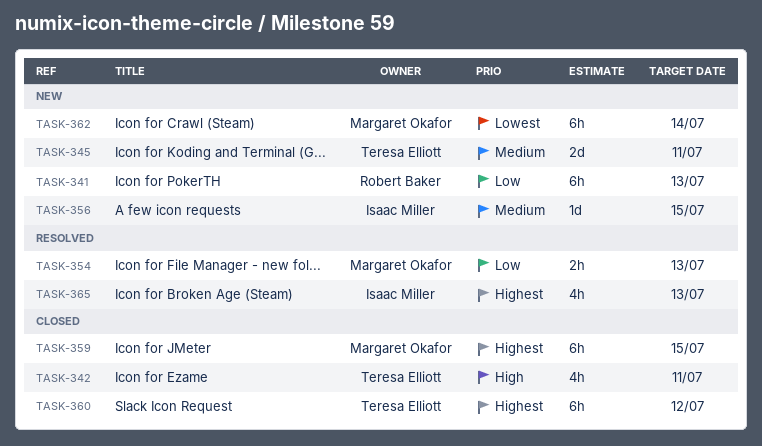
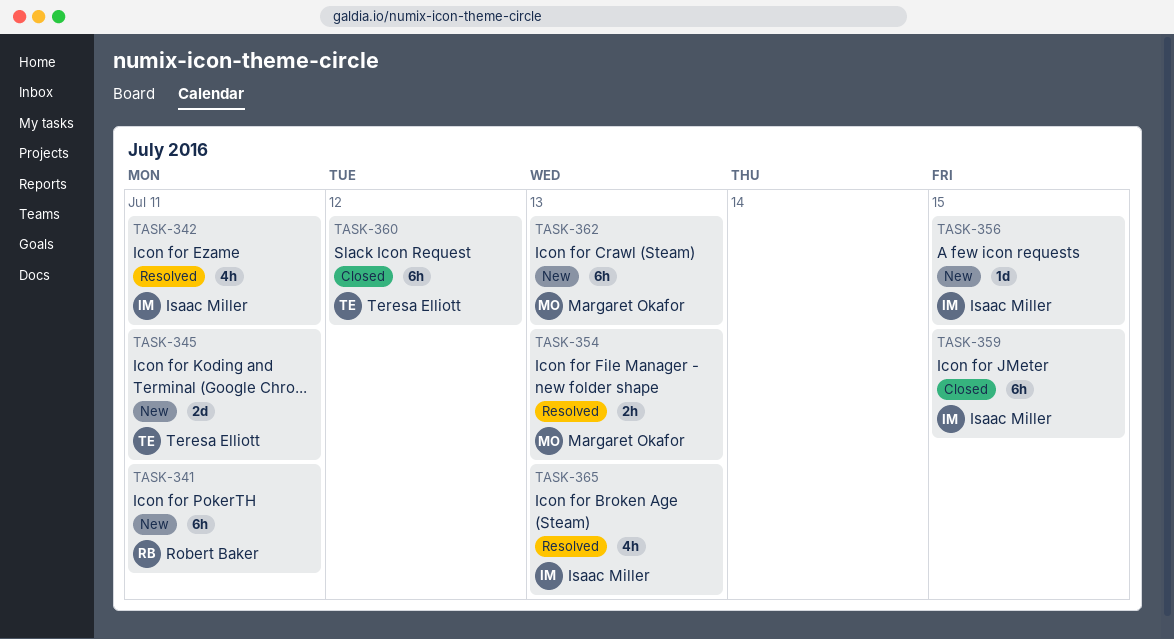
TASK-341, due: Jul 13 -> Jul 11
TASK-342, status: Closed -> Resolved
TASK-342, owner: Teresa Elliott -> Isaac Miller
TASK-359, owner: Margaret Okafor -> Isaac Miller
TASK-362, due: Jul 14 -> Jul 13

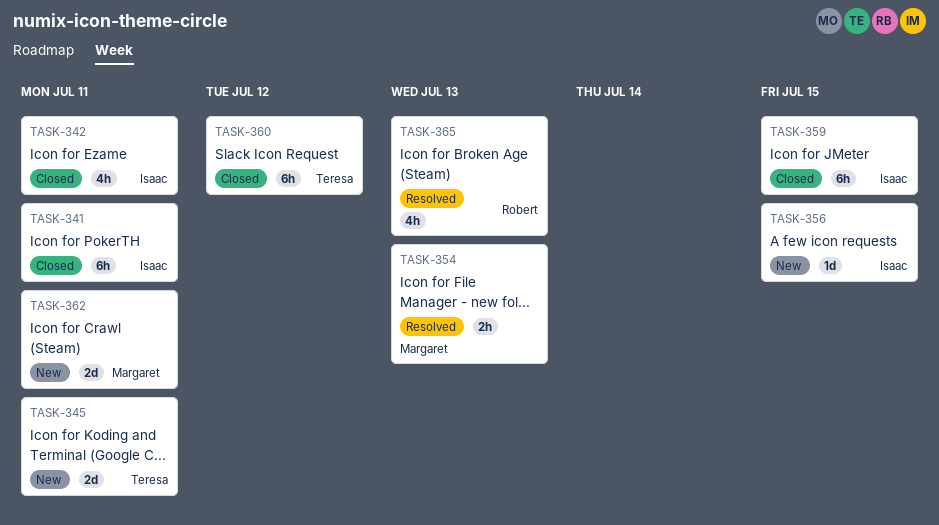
TASK-341, status: New -> Closed
TASK-341, owner: Robert Baker -> Isaac Miller
TASK-342, status: Resolved -> Closed
TASK-362, estimate: 6h -> 2d
TASK-362, due: Jul 13 -> Jul 11
TASK-365, owner: Isaac Miller -> Robert Baker

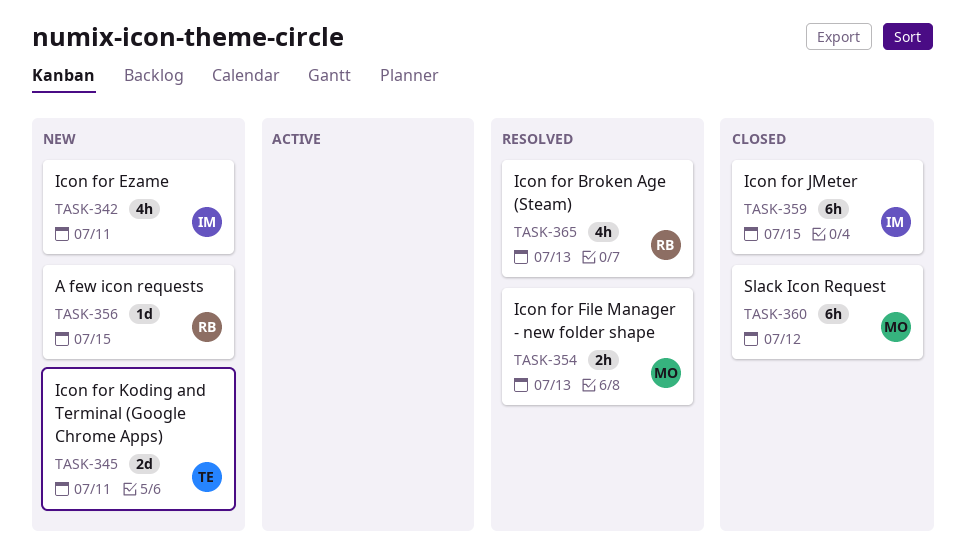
TASK-341: present -> none
TASK-342, status: Closed -> New
TASK-356, owner: Isaac -> Robert
TASK-360, owner: Teresa -> Margaret
TASK-362: present -> none

